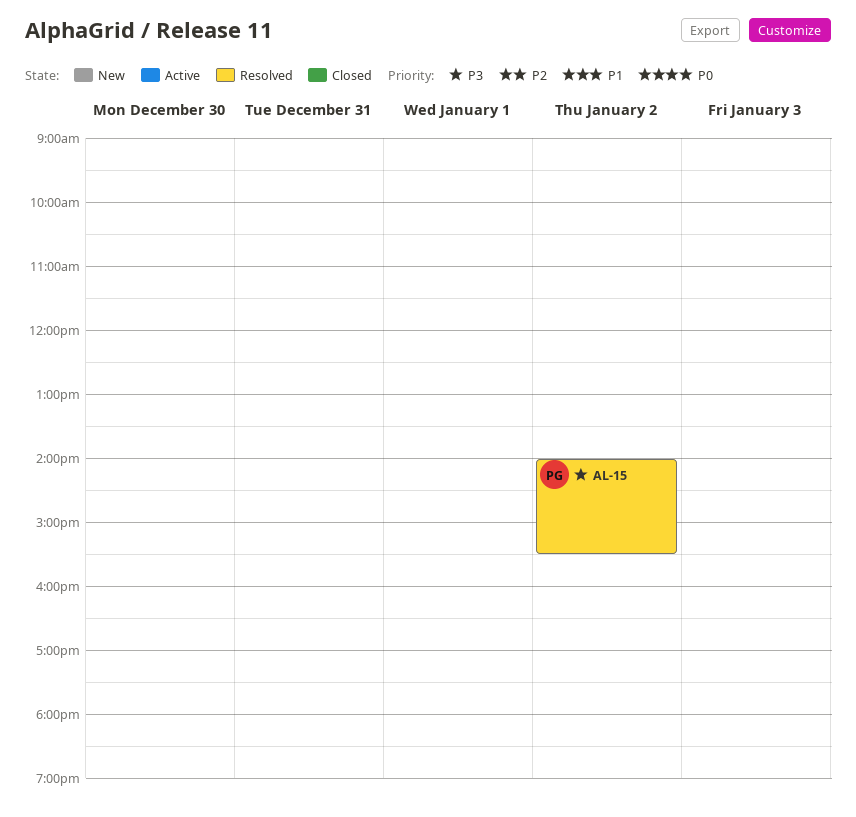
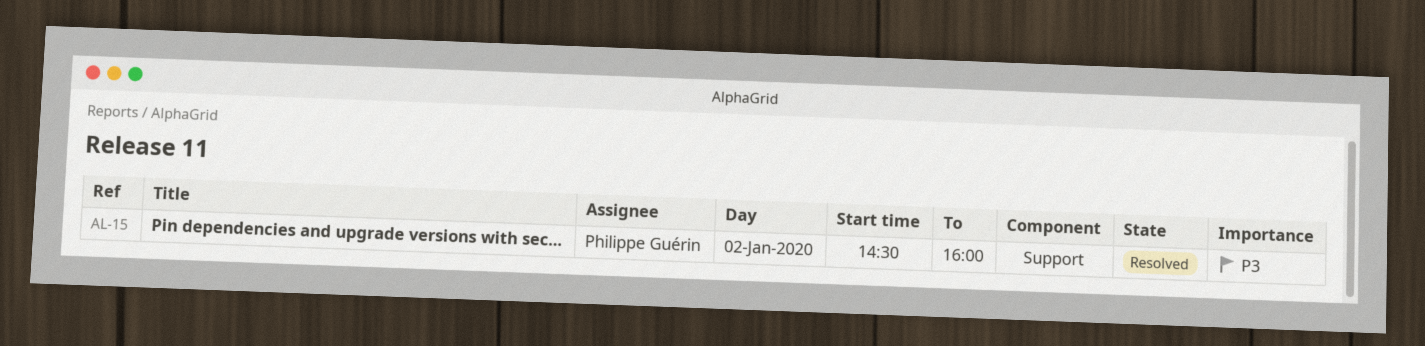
AL-15, begins: 14:00 -> 14:30
AL-15, ends: 15:30 -> 16:00

